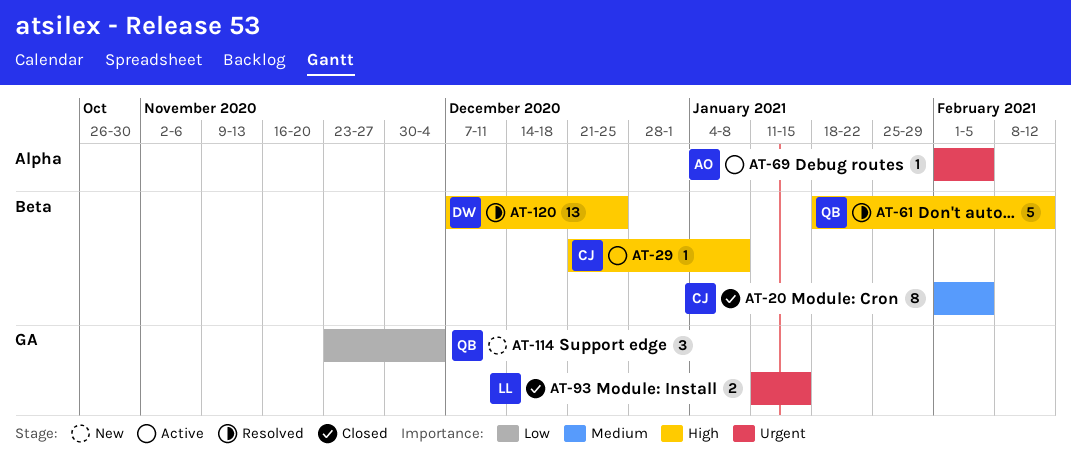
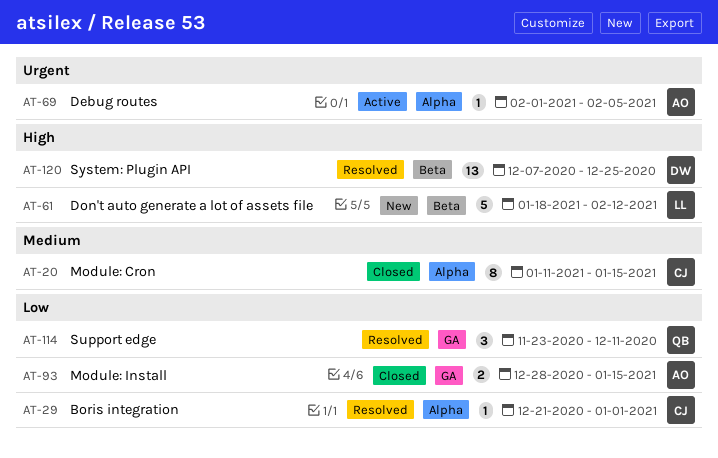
AT-20, label: Beta -> Alpha
AT-20, start: Feb 1 -> Jan 11
AT-20, due: Feb 5 -> Jan 15
AT-29, status: Active -> Resolved
AT-29, priority: High -> Low
AT-29, label: Beta -> Alpha
AT-29, due: Jan 8 -> Jan 1
AT-61, status: Resolved -> New
AT-61, owner: QB -> LL
AT-93, owner: LL -> AO
AT-93, priority: Urgent -> Low
AT-93, start: Jan 11 -> Dec 28
AT-114, status: New -> Resolved
AT-114, due: Dec 4 -> Dec 11

